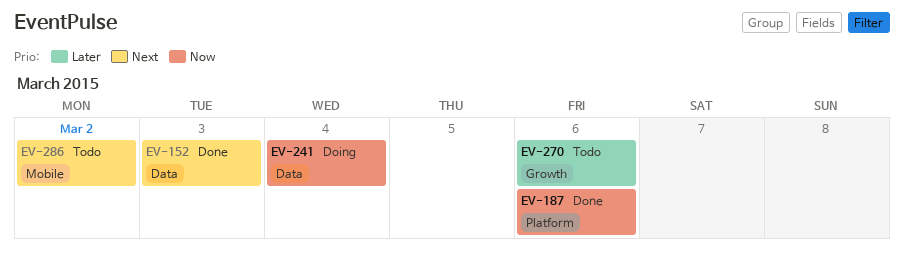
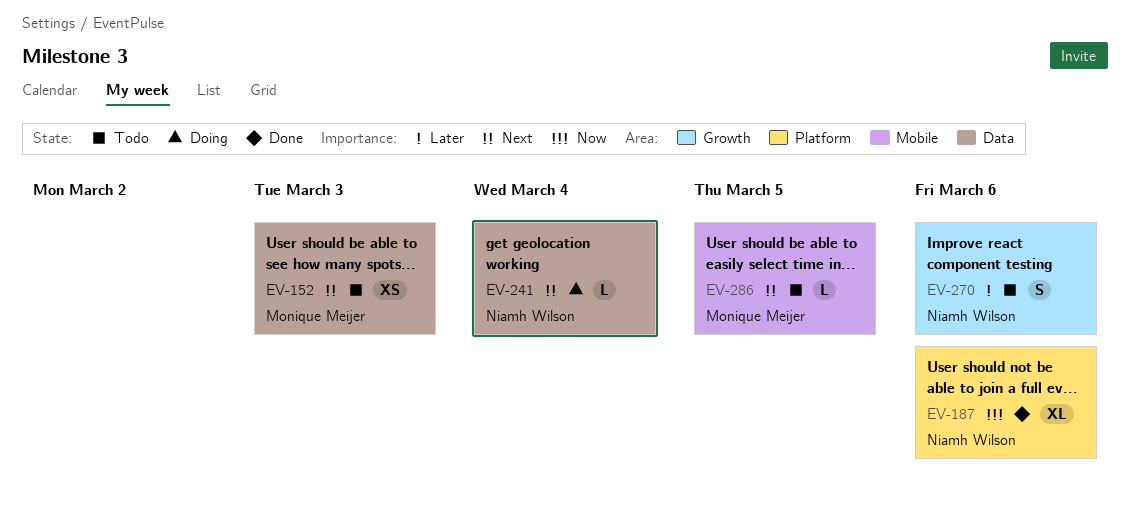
EV-152, status: Done -> Todo
EV-241, priority: Now -> Next
EV-286, due: Mar 2 -> Mar 5

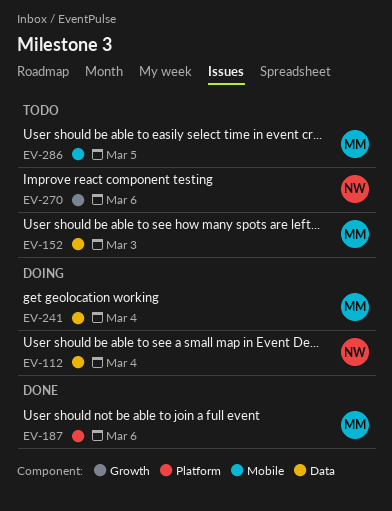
EV-112: none -> present
EV-187, owner: Niamh Wilson -> Monique Meijer
EV-241, owner: Niamh Wilson -> Monique Meijer

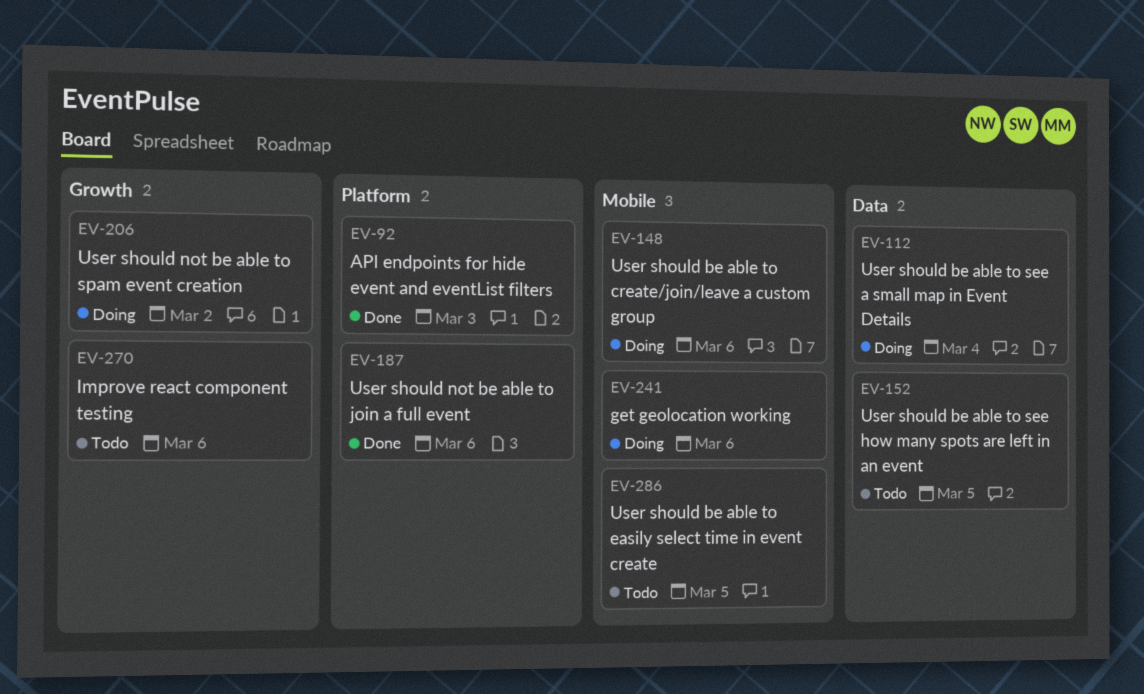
EV-92: none -> present
EV-148: none -> present
EV-152, due: Mar 3 -> Mar 5
EV-206: none -> present
EV-241, label: Data -> Mobile
EV-241, due: Mar 4 -> Mar 6

